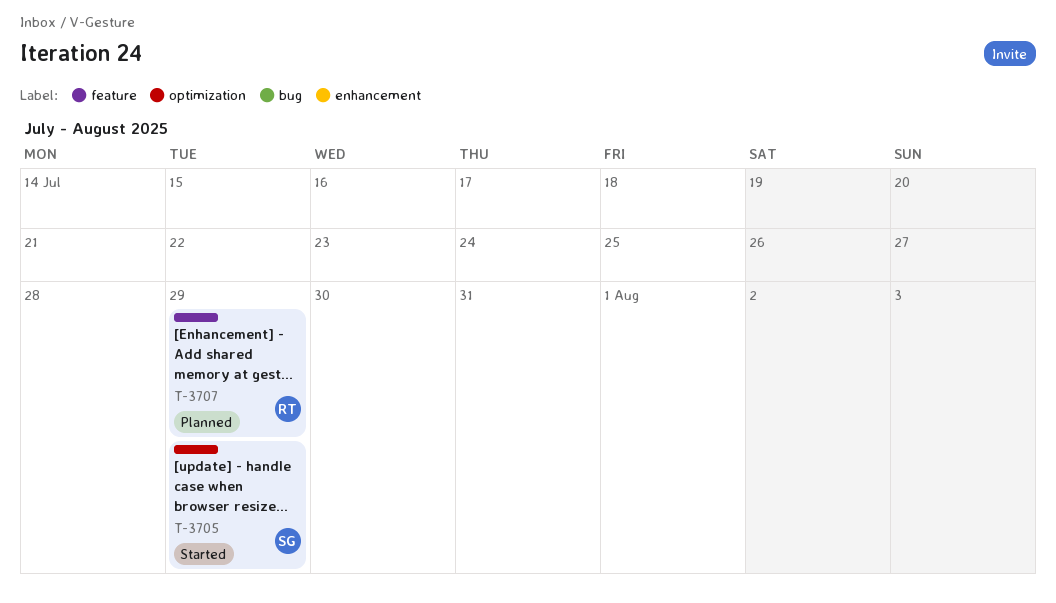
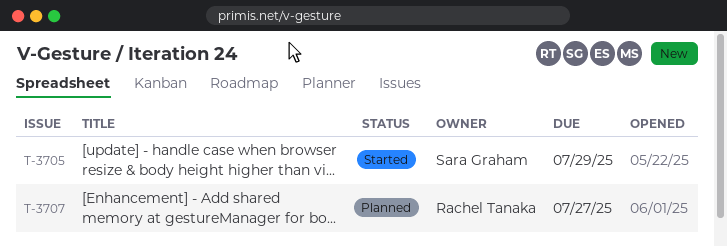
T-3707, due: Jul 29 -> Jul 27

